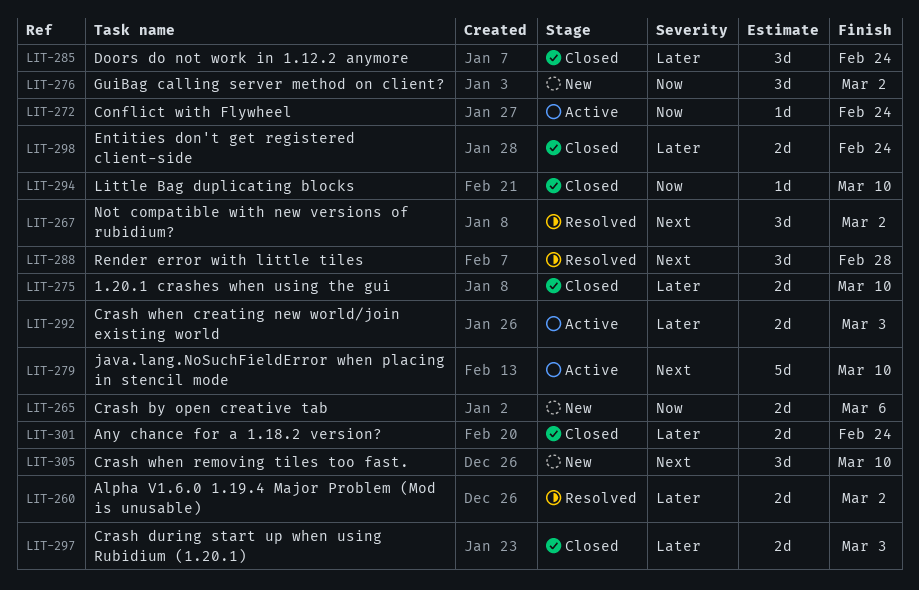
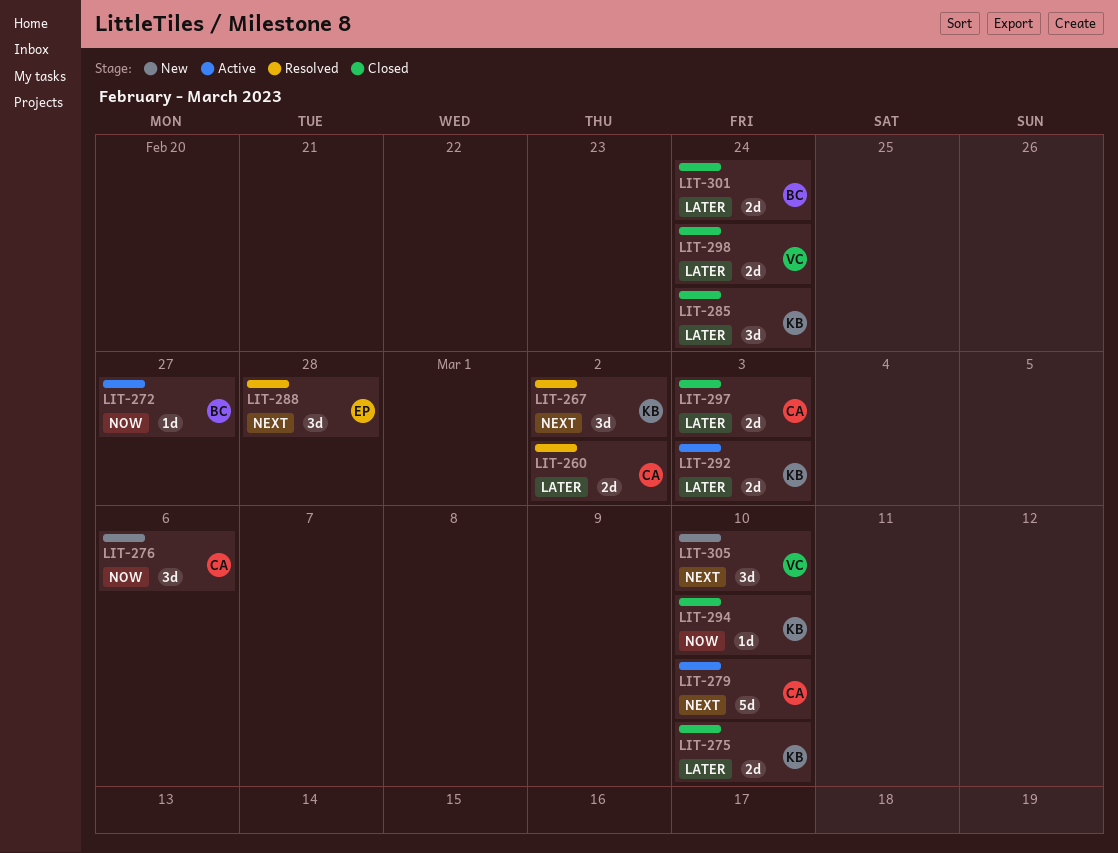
LIT-265: present -> none
LIT-272, due: Feb 24 -> Feb 27
LIT-276, due: Mar 2 -> Mar 6

